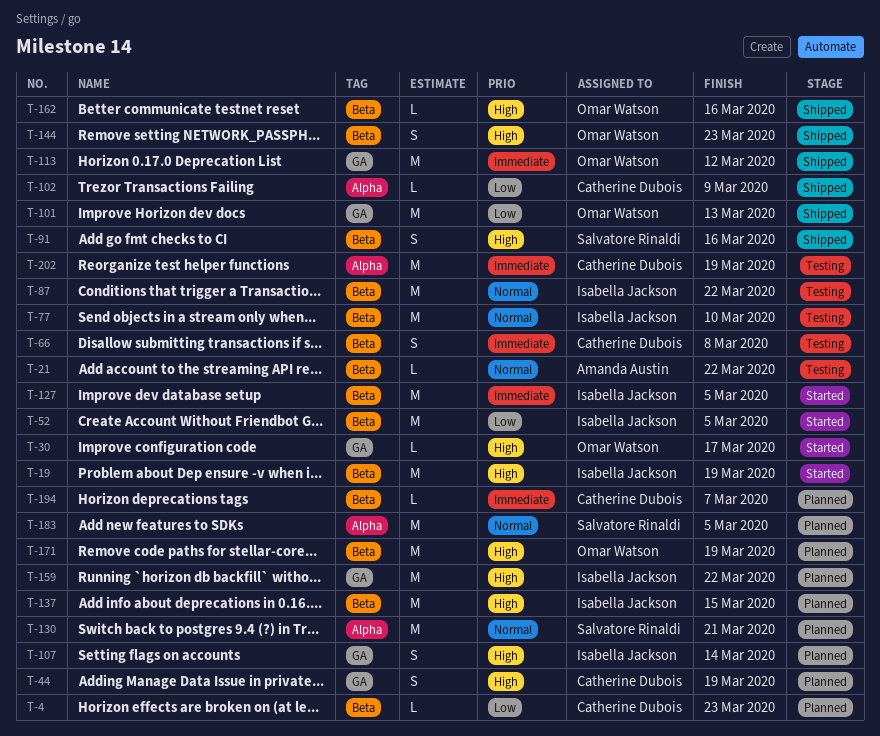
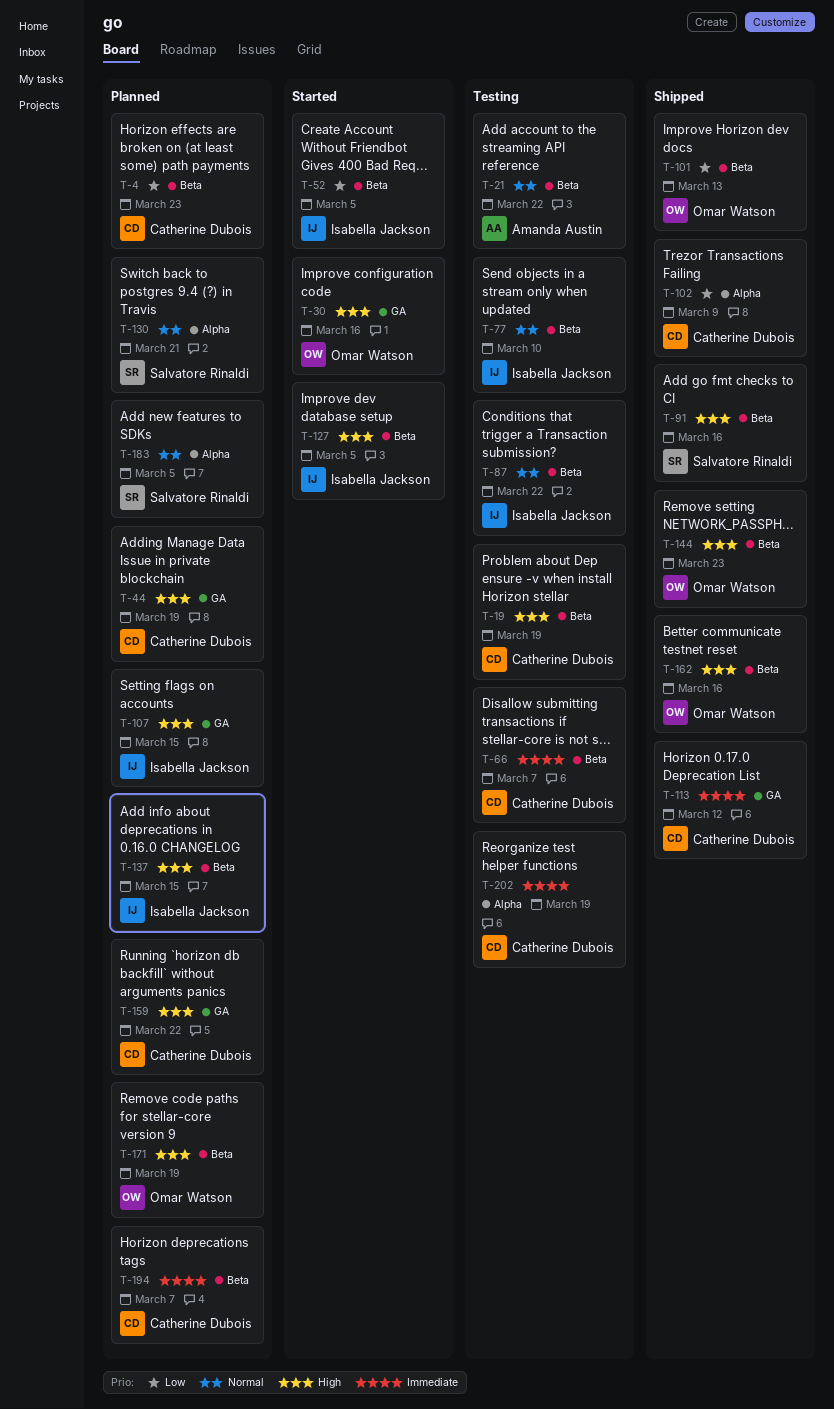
T-19, status: Started -> Testing
T-19, owner: Isabella Jackson -> Catherine Dubois
T-30, due: Mar 17 -> Mar 16
T-66, due: Mar 8 -> Mar 7
T-101, label: GA -> Beta
T-107, due: Mar 14 -> Mar 15
T-113, owner: Omar Watson -> Catherine Dubois
T-127, priority: Immediate -> High
T-159, owner: Isabella Jackson -> Catherine Dubois

